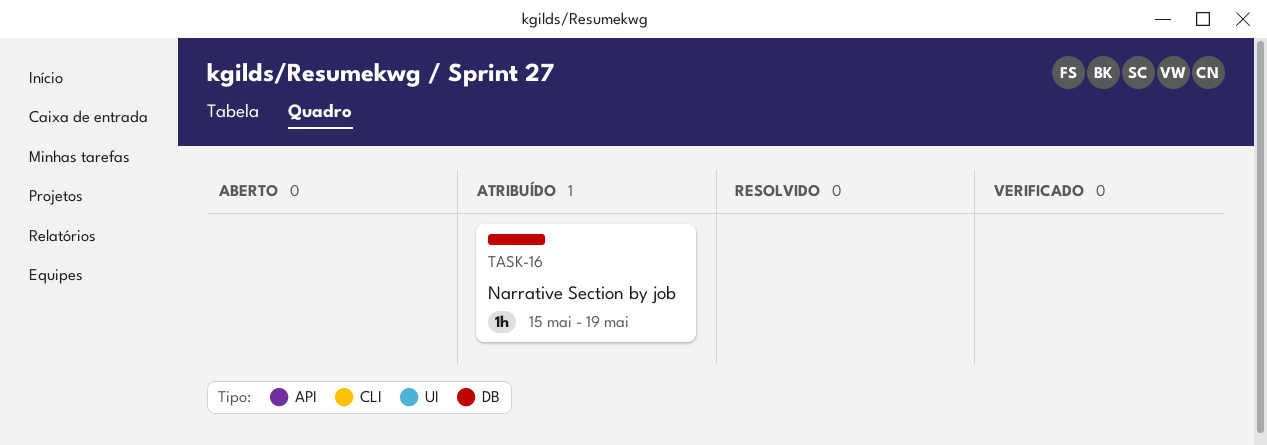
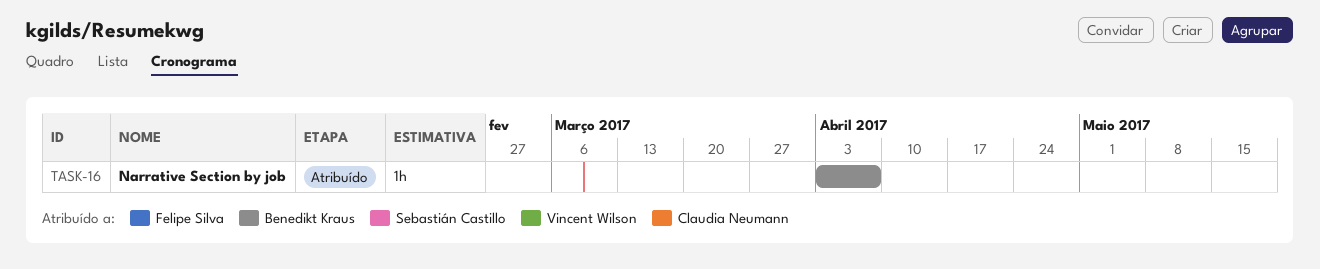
TASK-16, start: May 15 -> Apr 3
TASK-16, due: May 19 -> Apr 7

